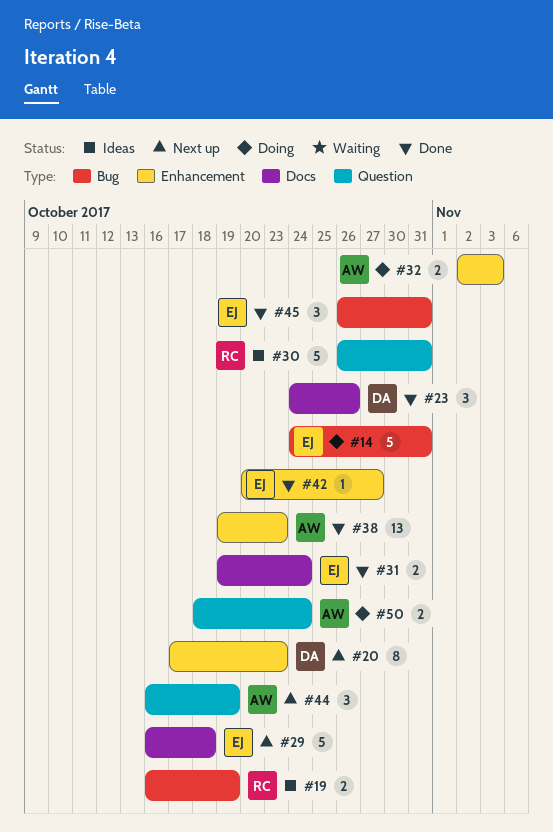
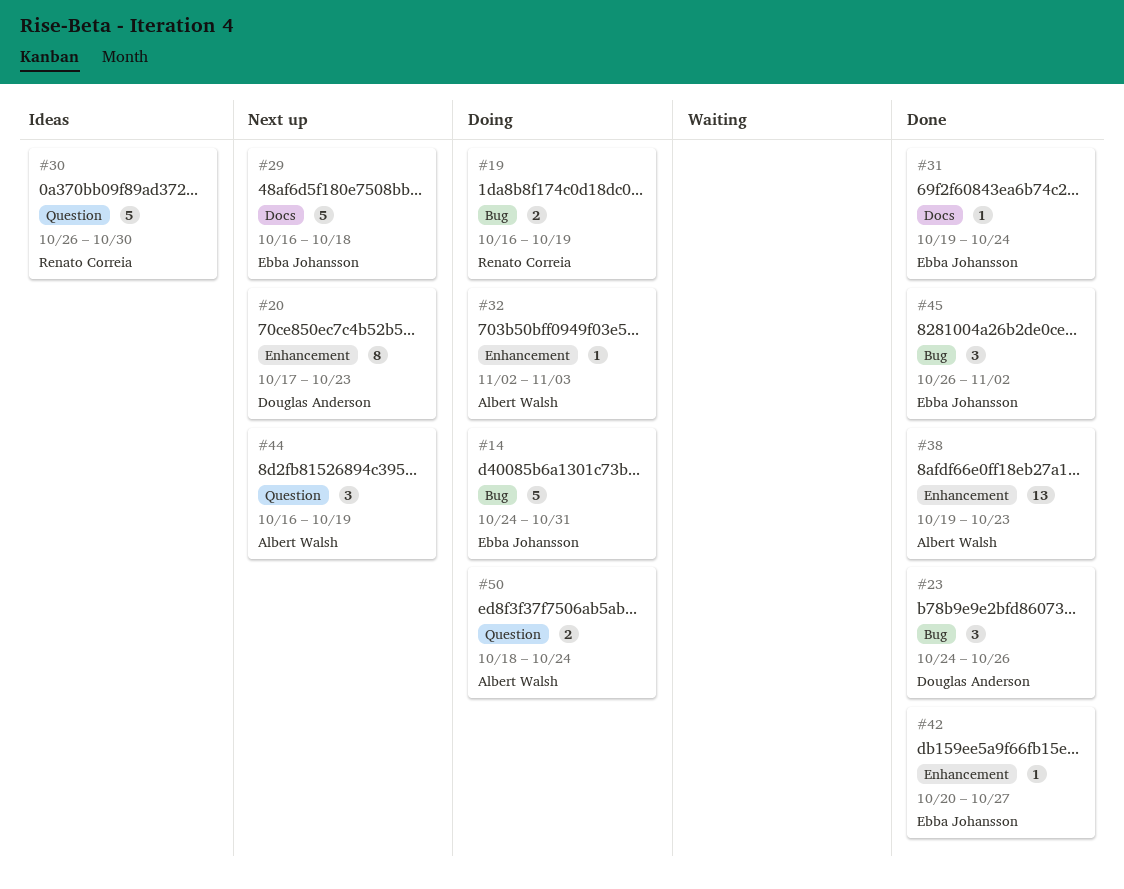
#19, status: Ideas -> Doing
#23, label: Docs -> Bug
#30, due: Oct 31 -> Oct 30
#31, estimate: 2 -> 1
#32, estimate: 2 -> 1
#45, due: Oct 31 -> Nov 2

